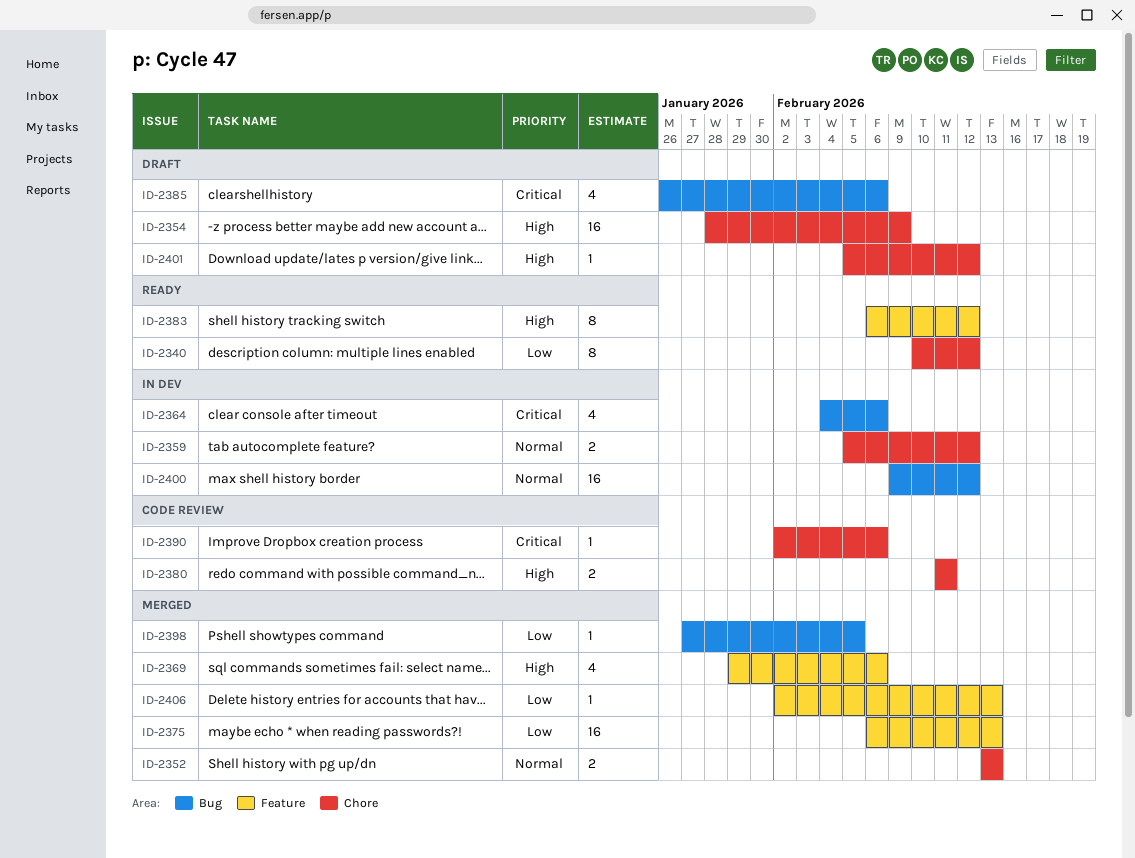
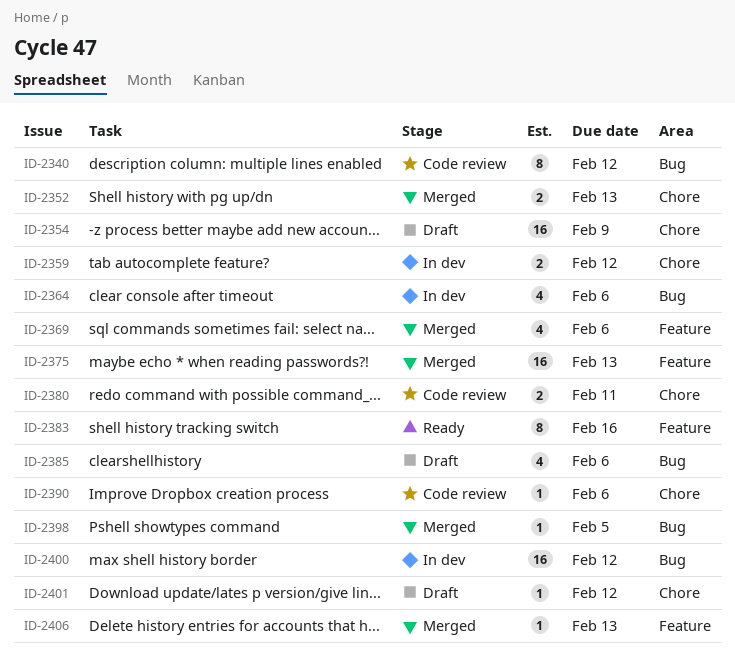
ID-2340, status: Ready -> Code review
ID-2340, label: Chore -> Bug
ID-2383, due: Feb 12 -> Feb 16

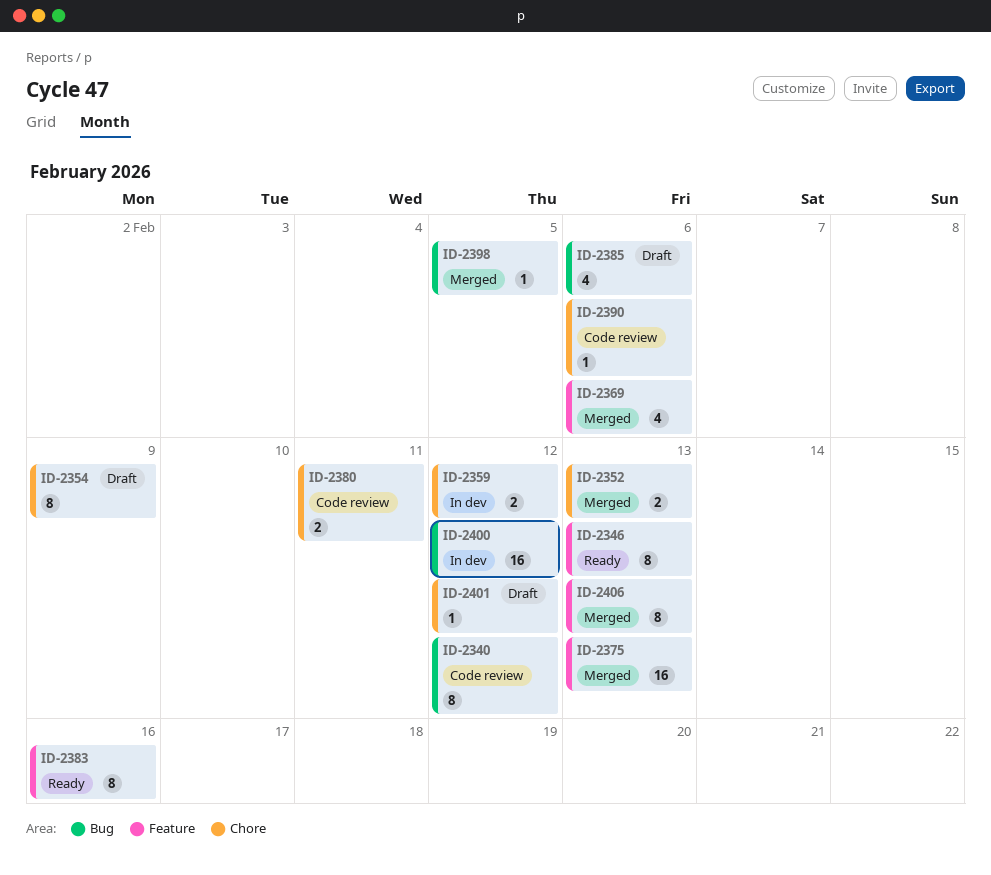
ID-2346: none -> present
ID-2354, estimate: 16 -> 8
ID-2364: present -> none
ID-2406, estimate: 1 -> 8

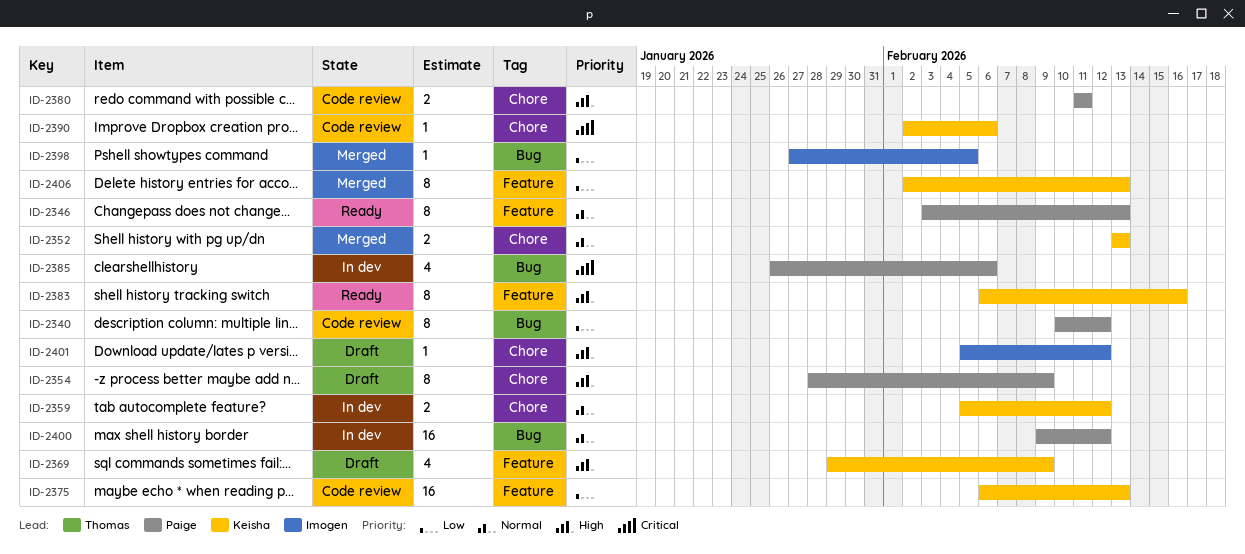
ID-2369, status: Merged -> Draft
ID-2369, due: Feb 6 -> Feb 9
ID-2375, status: Merged -> Code review
ID-2385, status: Draft -> In dev

